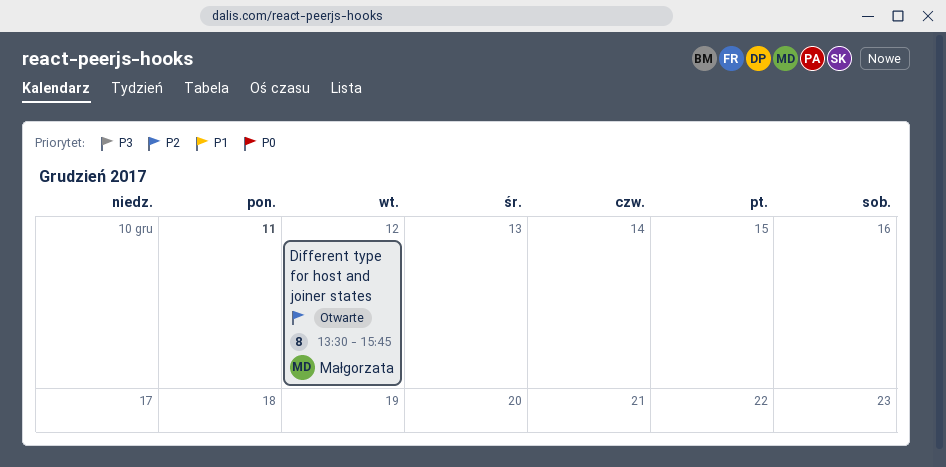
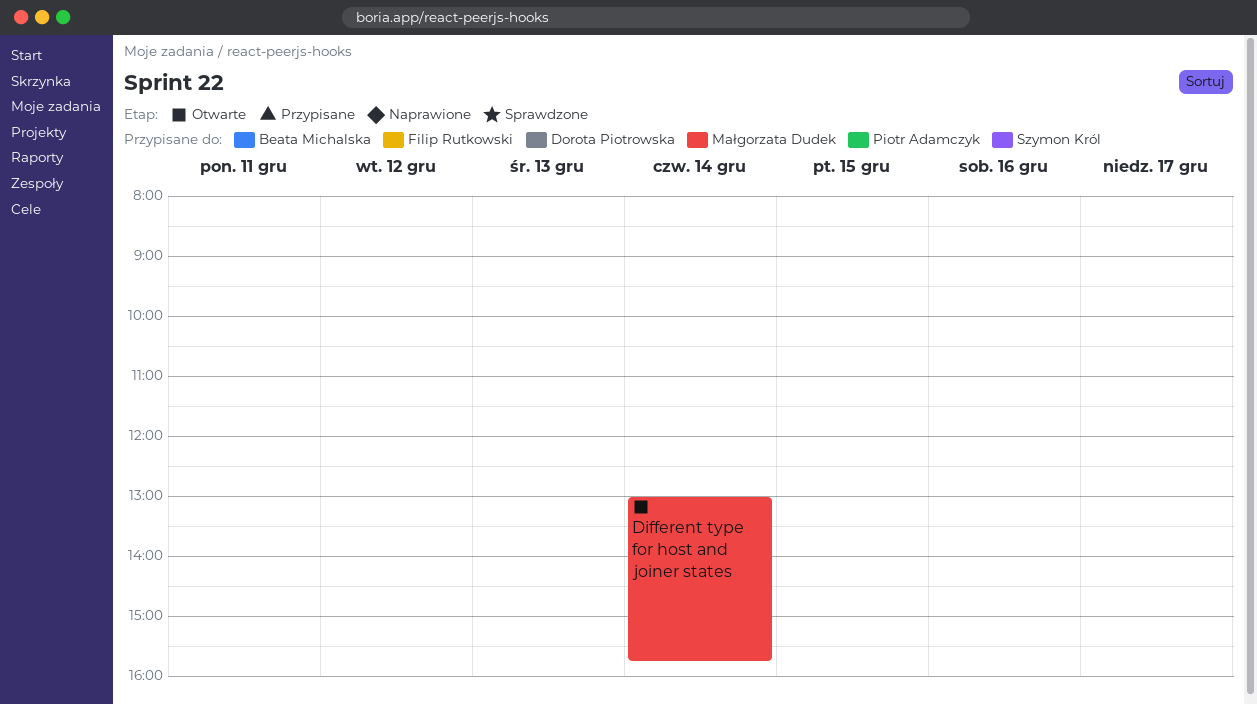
Different type for host and joiner states, day: Dec 12 -> Dec 14
Different type for host and joiner states, begins: 13:30 -> 13:00

